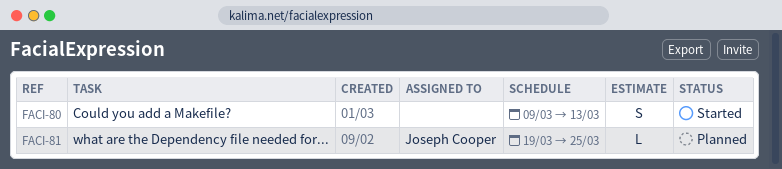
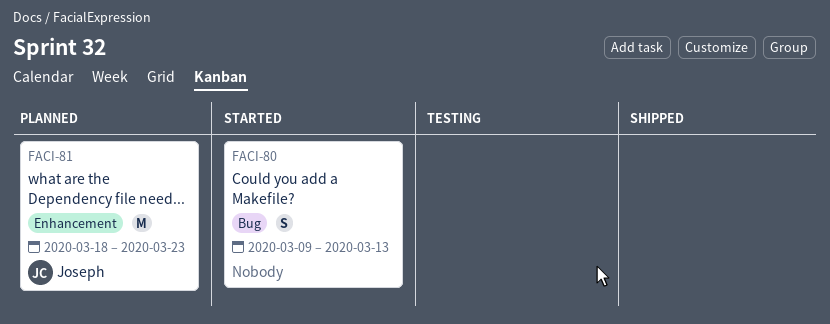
FACI-81, estimate: L -> M
FACI-81, start: Mar 19 -> Mar 18
FACI-81, due: Mar 25 -> Mar 23

